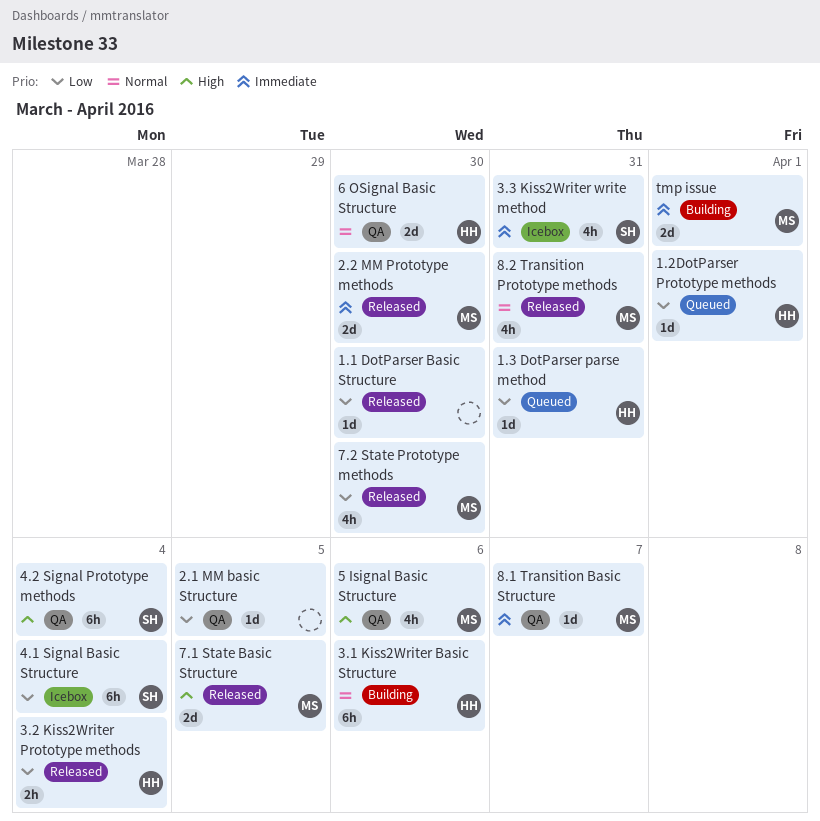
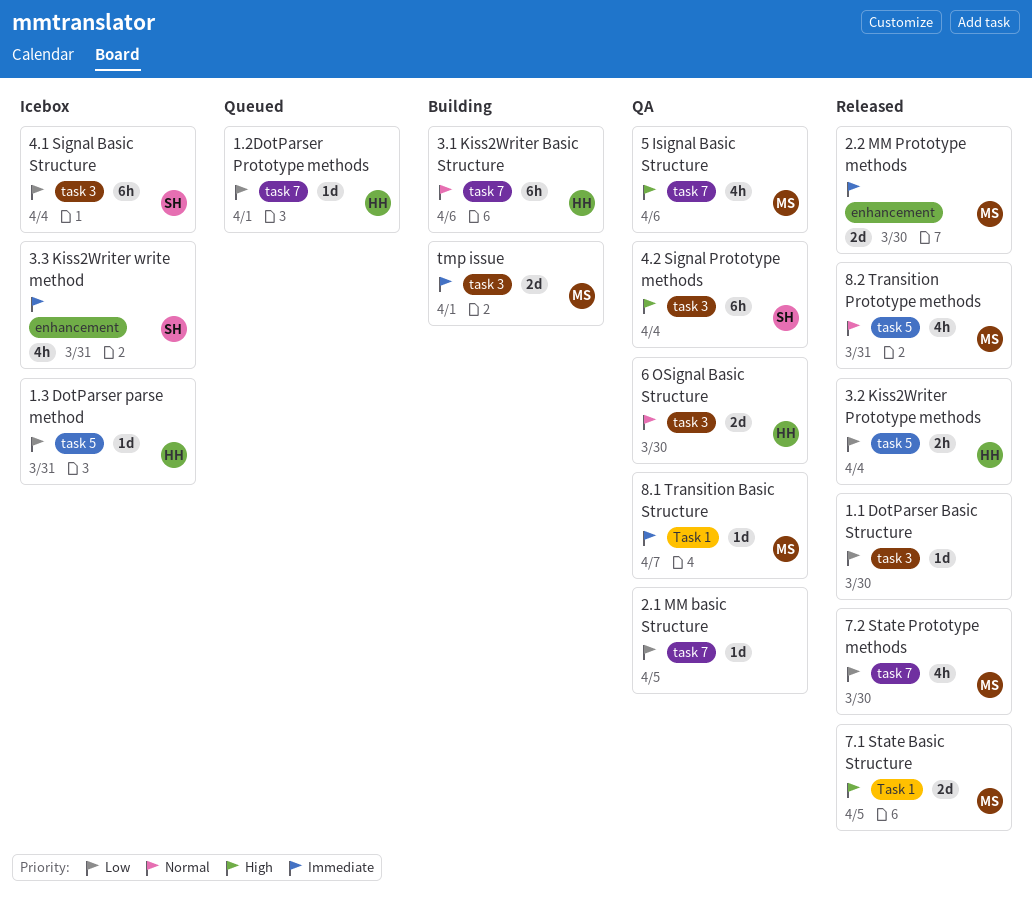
1.3 DotParser parse method, status: Queued -> Icebox

